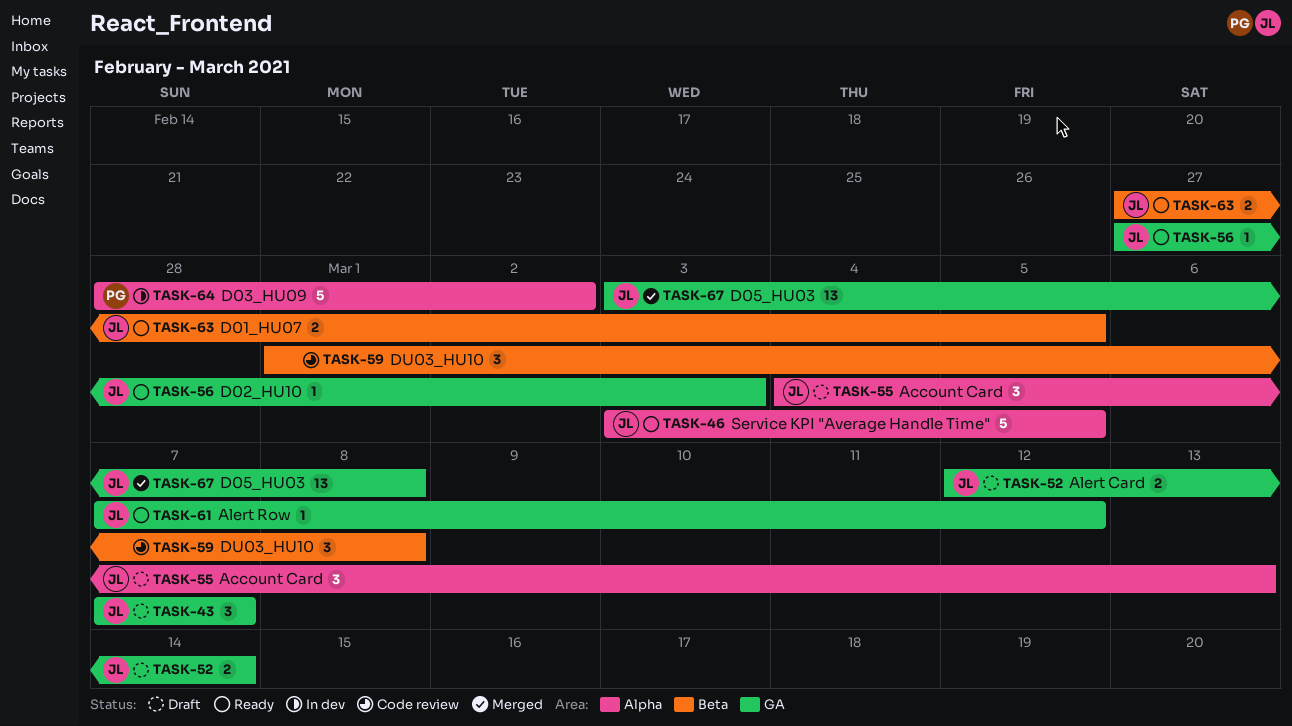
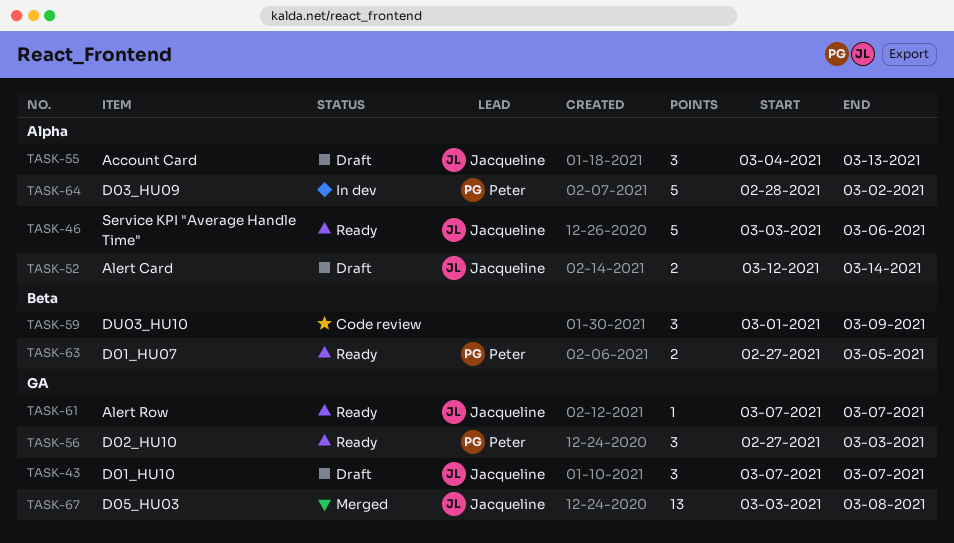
TASK-46, due: Mar 5 -> Mar 6
TASK-52, label: GA -> Alpha
TASK-56, owner: Jacqueline -> Peter
TASK-56, estimate: 1 -> 3
TASK-59, due: Mar 8 -> Mar 9
TASK-61, due: Mar 12 -> Mar 7
TASK-63, owner: Jacqueline -> Peter

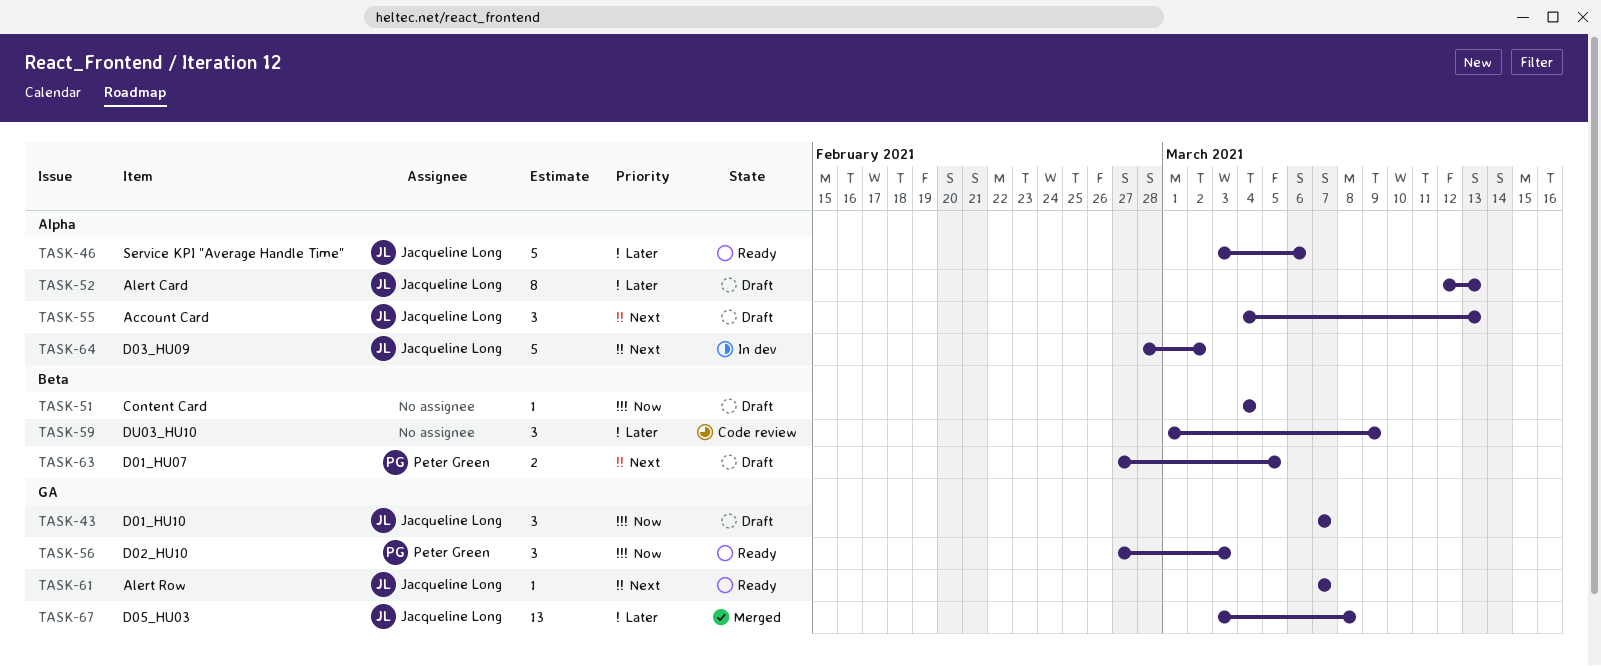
TASK-51: none -> present
TASK-52, estimate: 2 -> 8
TASK-52, due: Mar 14 -> Mar 13
TASK-63, status: Ready -> Draft
TASK-64, owner: Peter Green -> Jacqueline Long

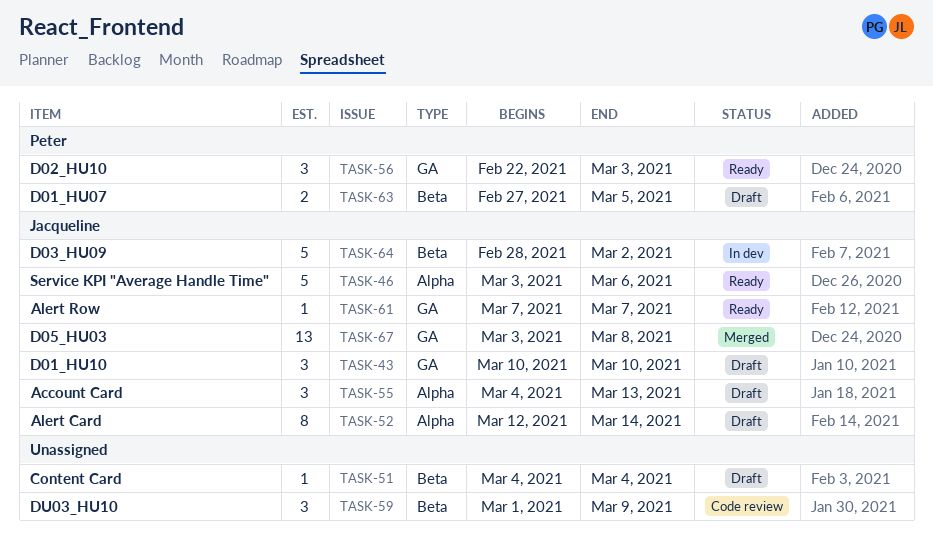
TASK-43, start: Mar 7 -> Mar 10
TASK-43, due: Mar 7 -> Mar 10
TASK-52, due: Mar 13 -> Mar 14
TASK-56, start: Feb 27 -> Feb 22
TASK-64, label: Alpha -> Beta

